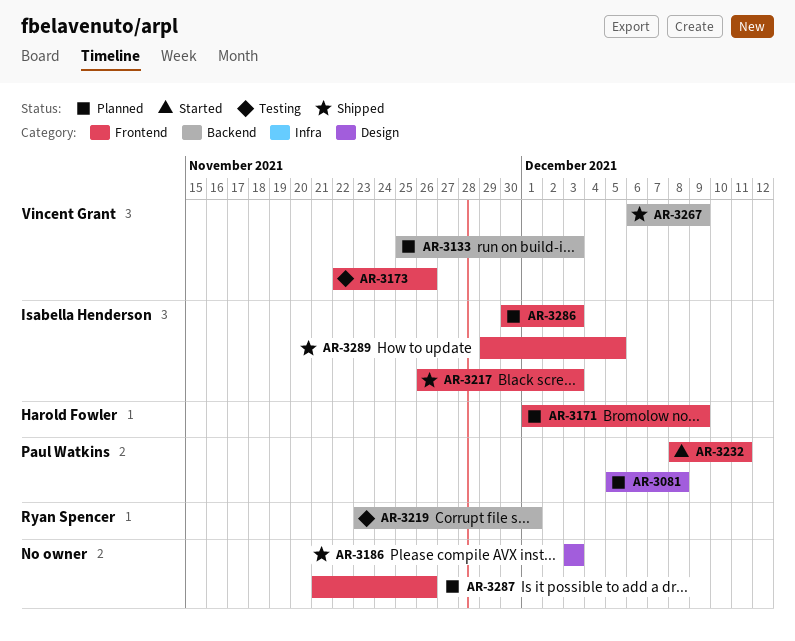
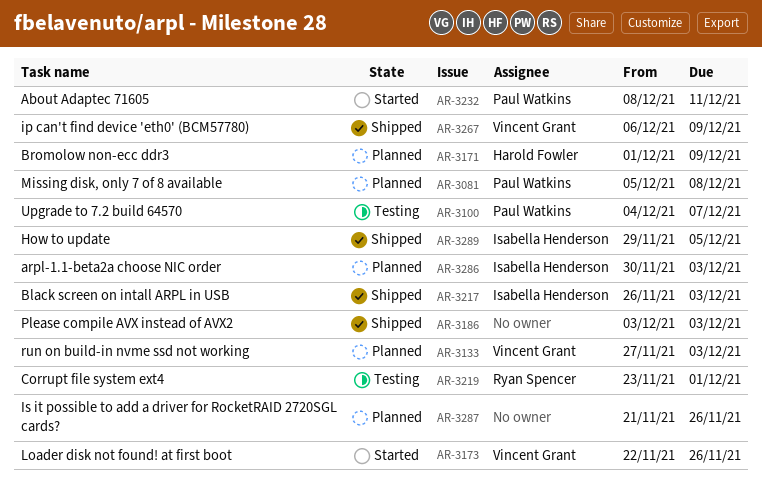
AR-3100: none -> present
AR-3133, start: Nov 25 -> Nov 27
AR-3173, status: Testing -> Started

